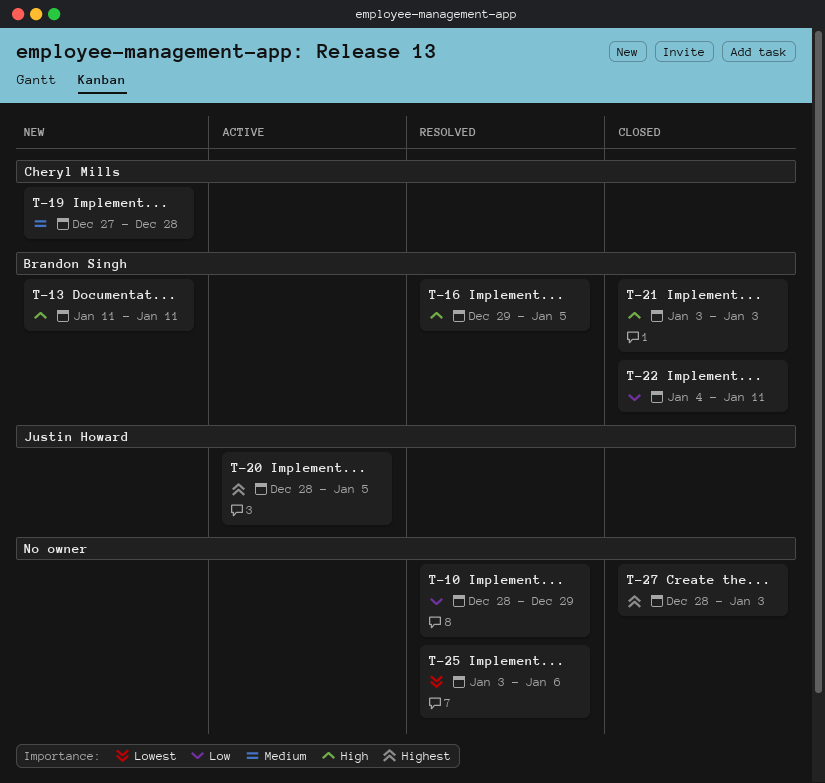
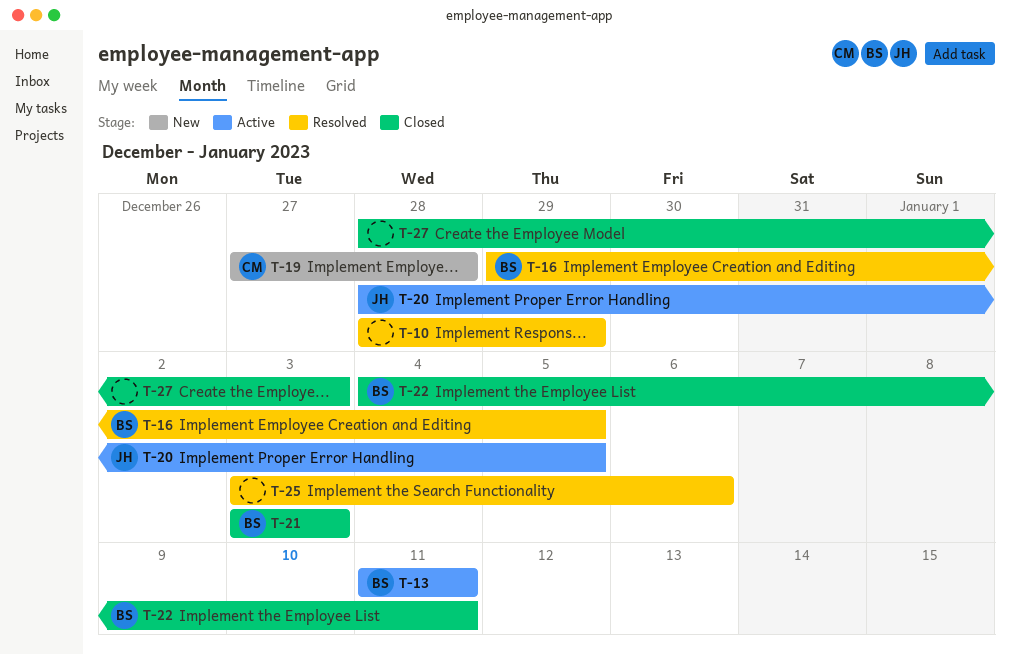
T-13, status: New -> Active

